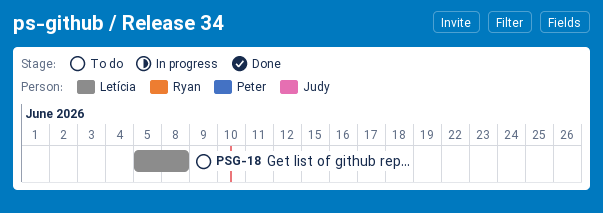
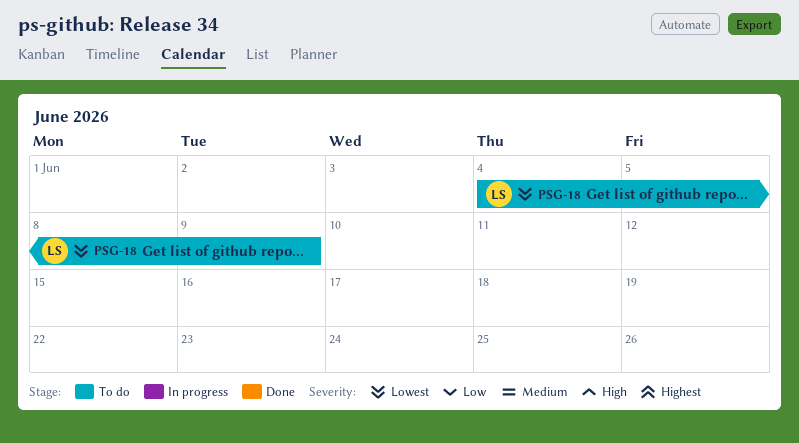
PSG-18, start: Jun 5 -> Jun 4
PSG-18, due: Jun 8 -> Jun 9

